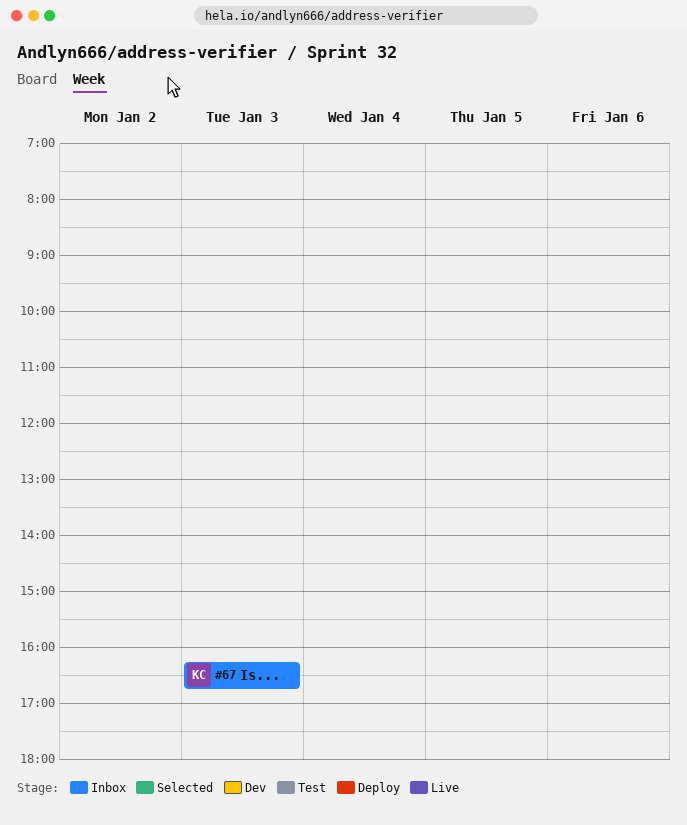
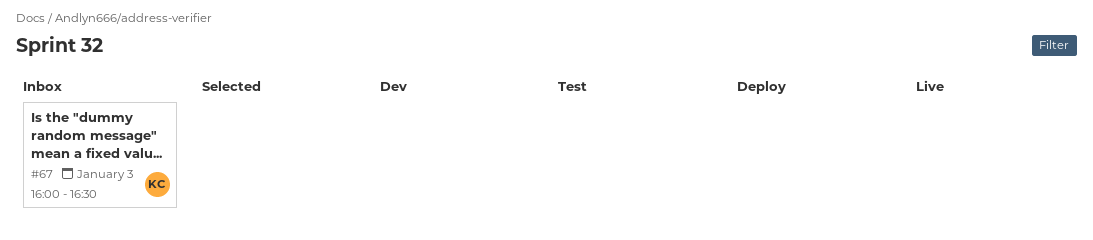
#67, begins: 16:15 -> 16:00
#67, ends: 16:45 -> 16:30

